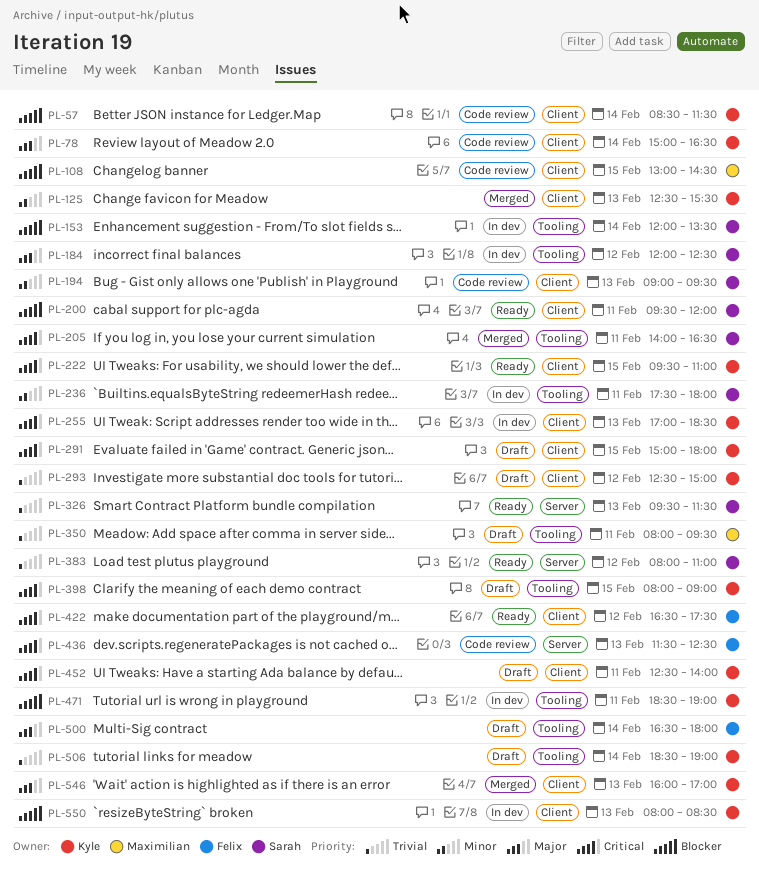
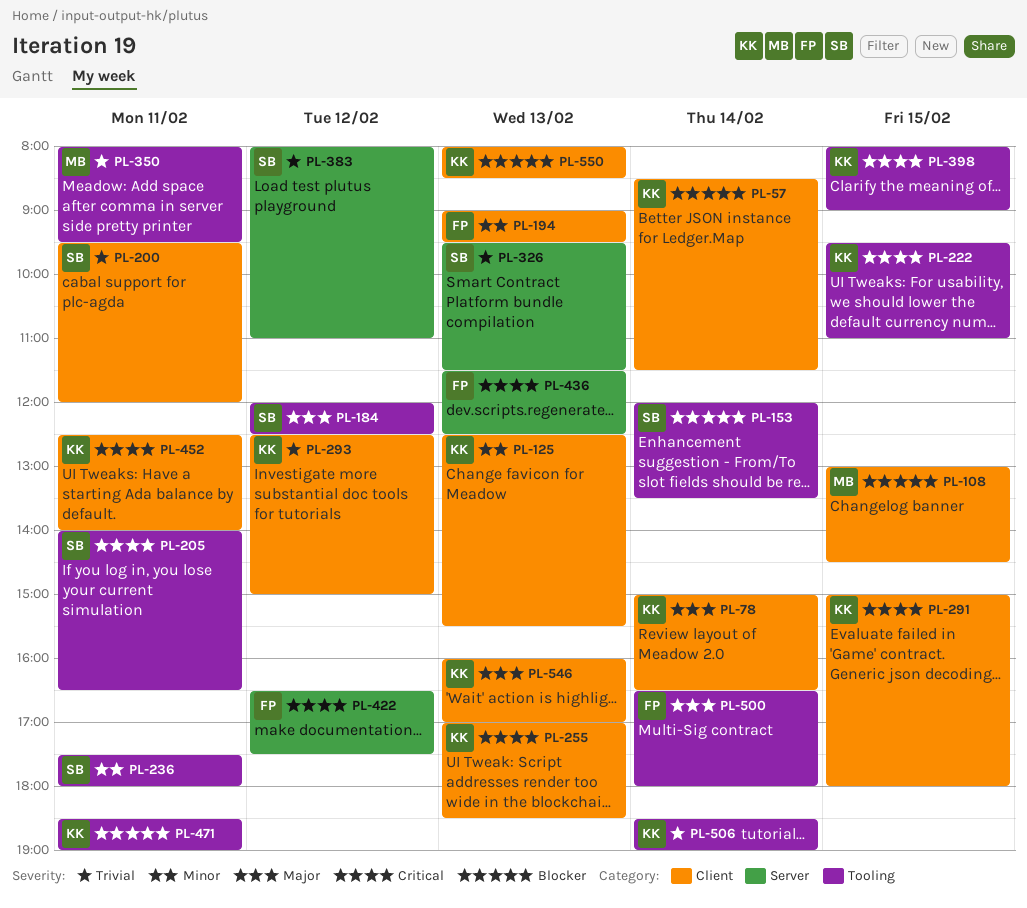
PL-194, owner: Sarah -> Felix
PL-200, priority: Blocker -> Trivial
PL-222, label: Client -> Tooling
PL-422, label: Client -> Server

